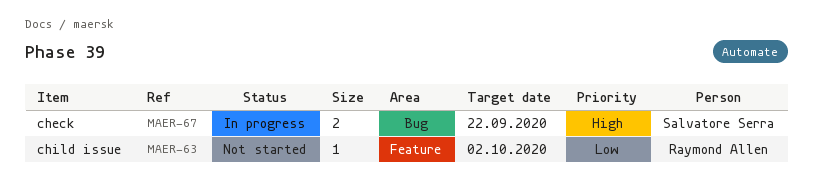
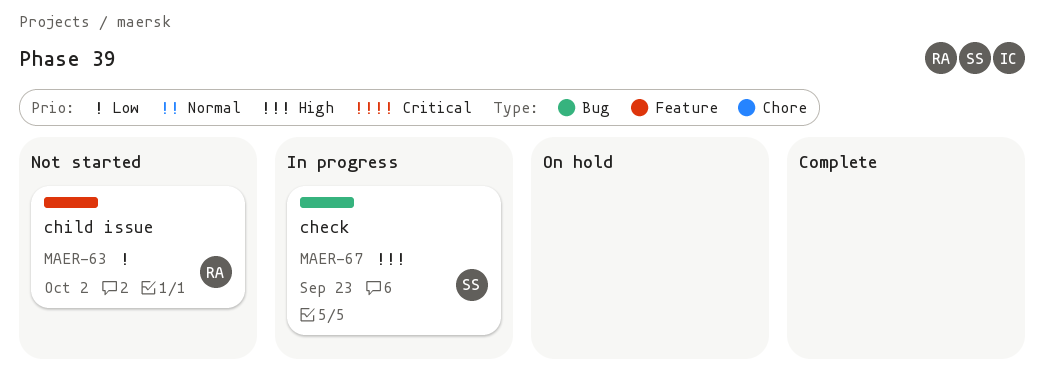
MAER-67, due: Sep 22 -> Sep 23

